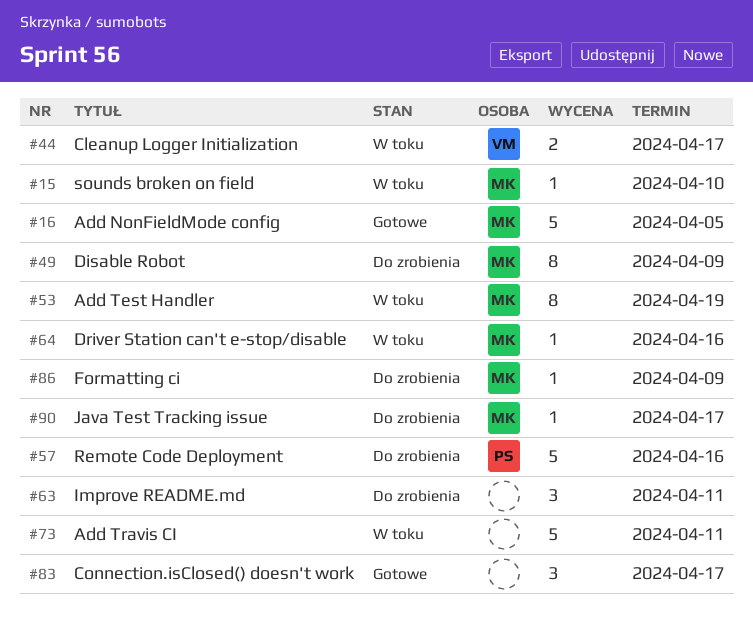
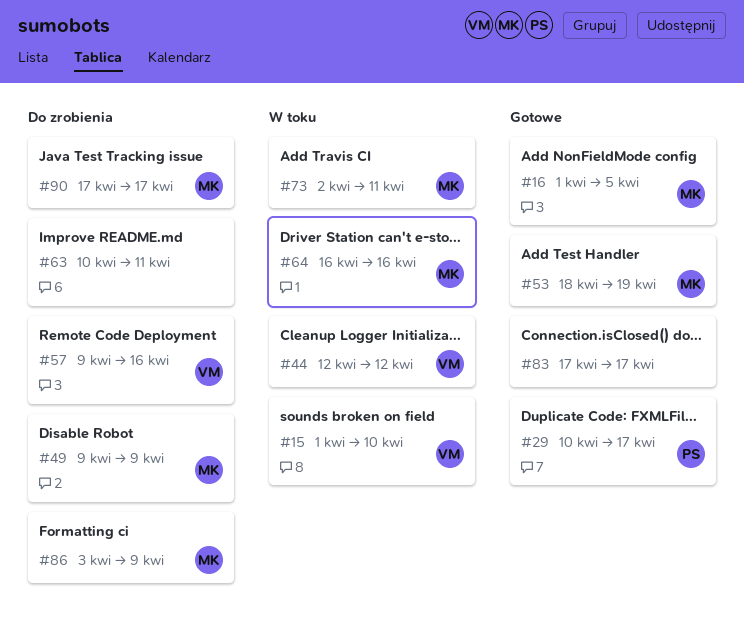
#15, owner: MK -> VM
#29: none -> present
#44, due: Apr 17 -> Apr 12
#53, status: W toku -> Gotowe
#57, owner: PS -> VM
#73, owner: none -> MK

